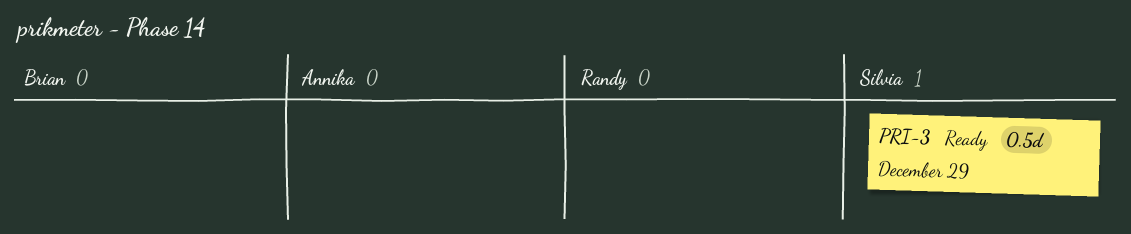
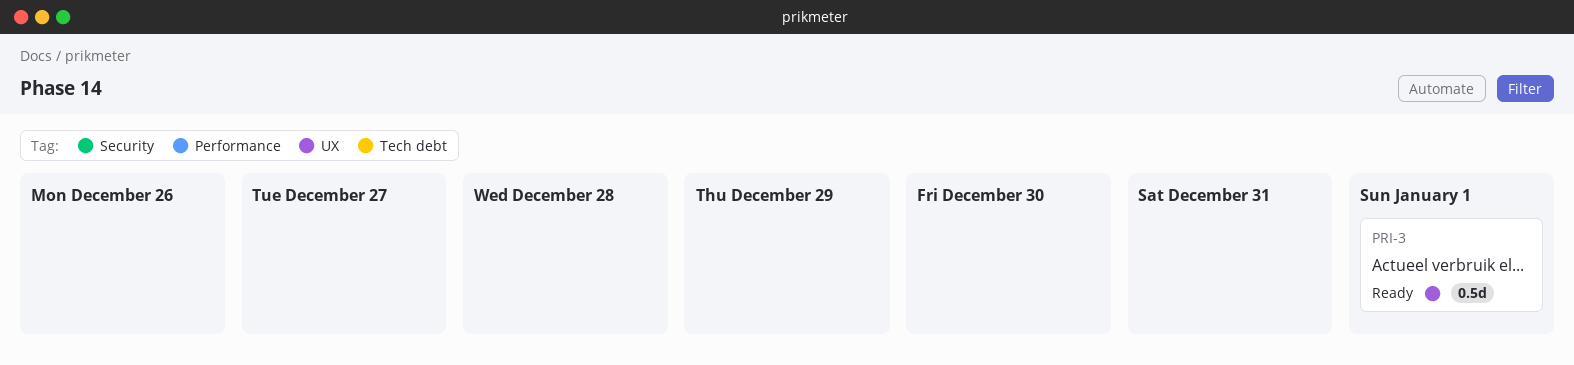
PRI-3, due: Dec 29 -> Jan 1

